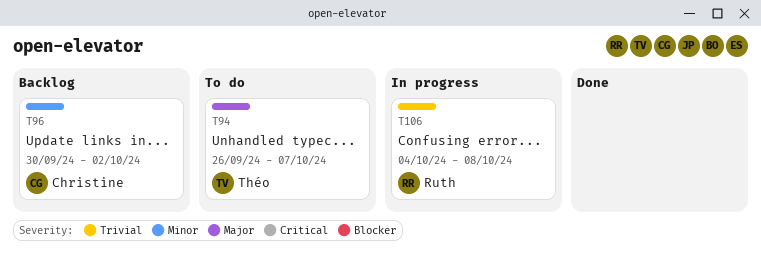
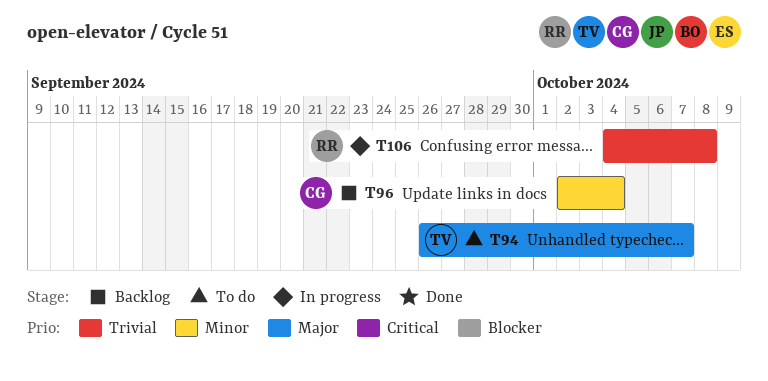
T96, start: Sep 30 -> Oct 2
T96, due: Oct 2 -> Oct 4

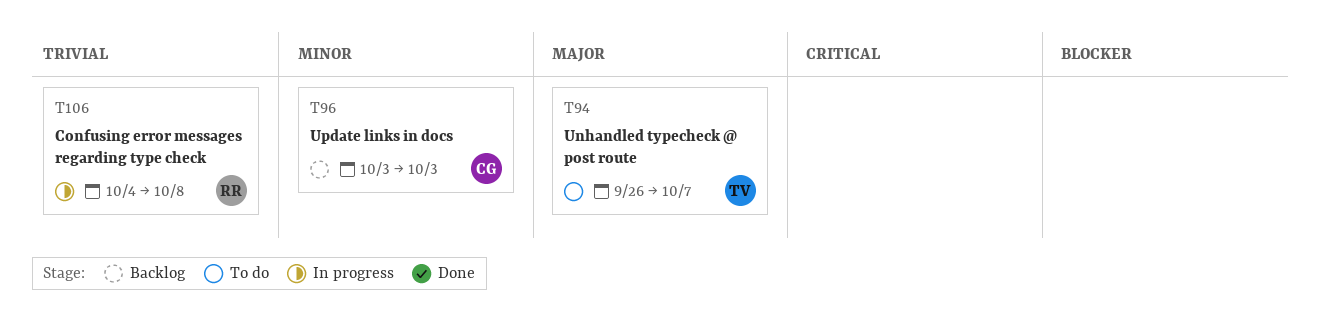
T96, start: Oct 2 -> Oct 3
T96, due: Oct 4 -> Oct 3

